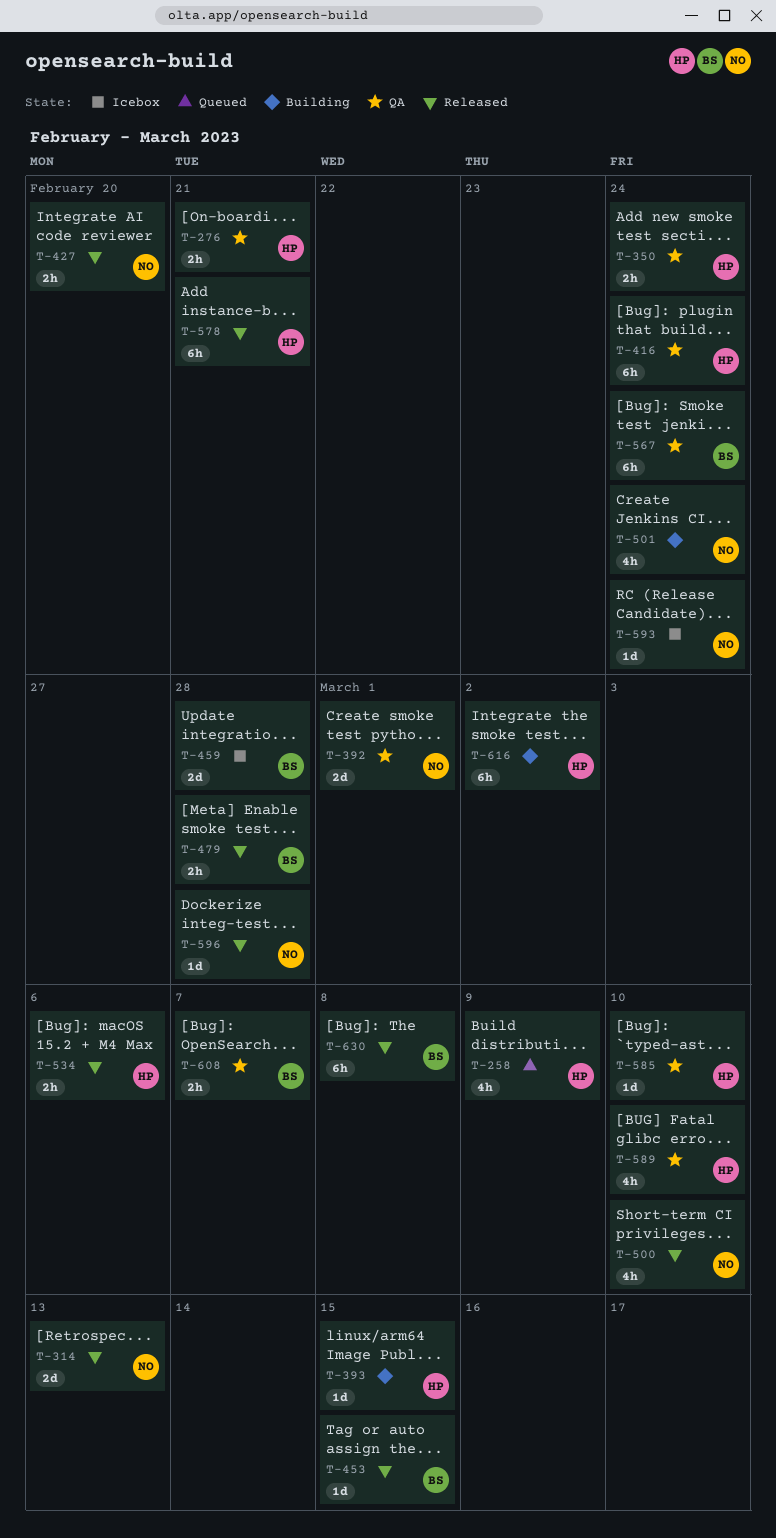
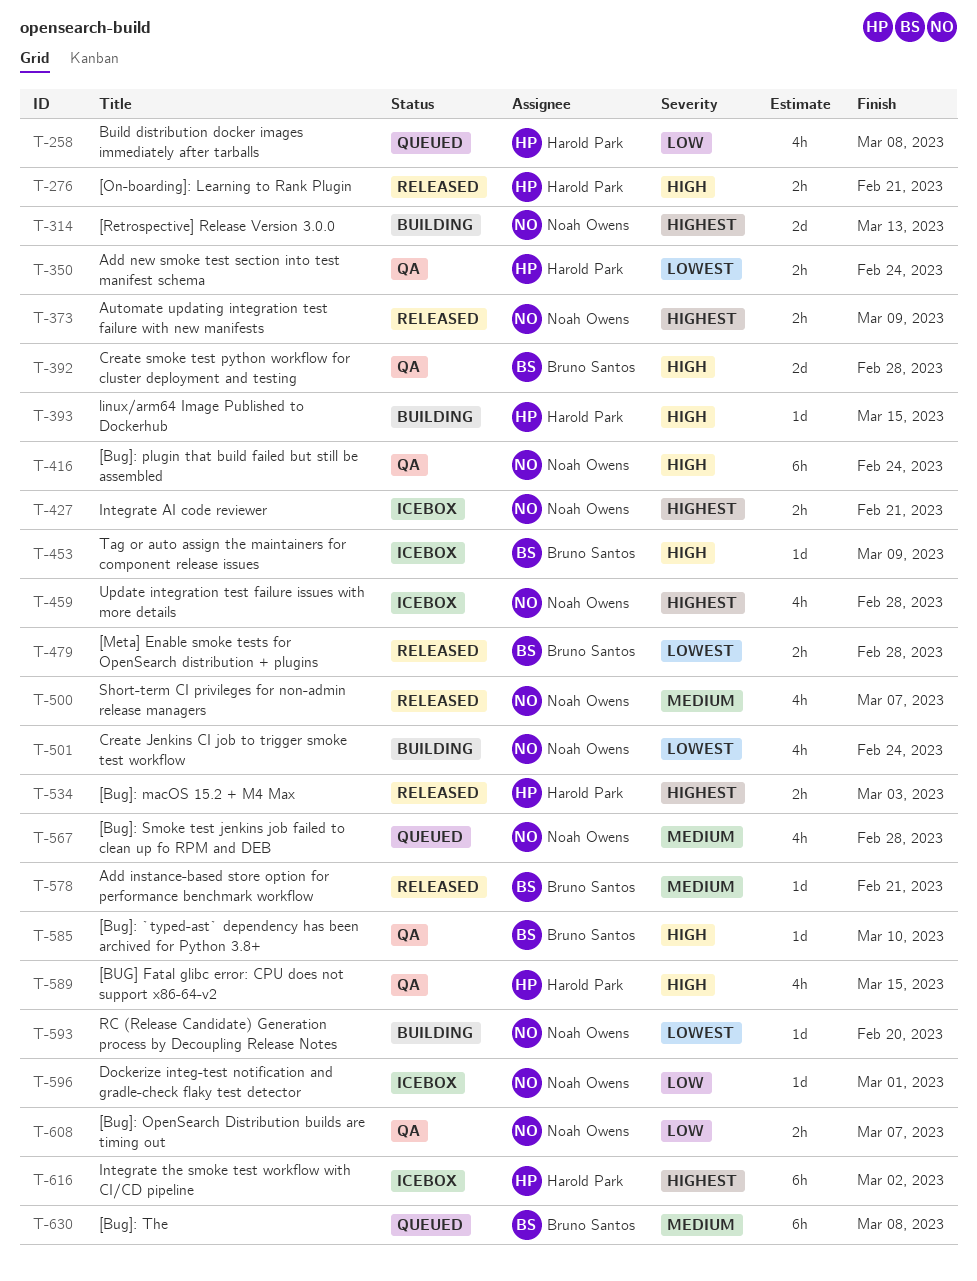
T-258, due: Mar 9 -> Mar 8
T-276, status: QA -> Released
T-314, status: Released -> Building
T-373: none -> present
T-392, owner: Noah Owens -> Bruno Santos
T-392, due: Mar 1 -> Feb 28
T-416, owner: Harold Park -> Noah Owens
T-427, status: Released -> Icebox
T-427, due: Feb 20 -> Feb 21
T-453, status: Released -> Icebox
T-453, due: Mar 15 -> Mar 9
T-459, owner: Bruno Santos -> Noah Owens
T-459, estimate: 2d -> 4h
T-500, due: Mar 10 -> Mar 7
T-534, due: Mar 6 -> Mar 3
T-567, status: QA -> Queued
T-567, owner: Bruno Santos -> Noah Owens
T-567, estimate: 6h -> 4h
T-567, due: Feb 24 -> Feb 28
T-578, owner: Harold Park -> Bruno Santos
T-578, estimate: 6h -> 1d
T-585, owner: Harold Park -> Bruno Santos
T-589, due: Mar 10 -> Mar 15
T-593, status: Icebox -> Building
T-593, due: Feb 24 -> Feb 20
T-596, status: Released -> Icebox
T-596, due: Feb 28 -> Mar 1
T-608, owner: Bruno Santos -> Noah Owens
T-616, status: Building -> Icebox
T-630, status: Released -> Queued

